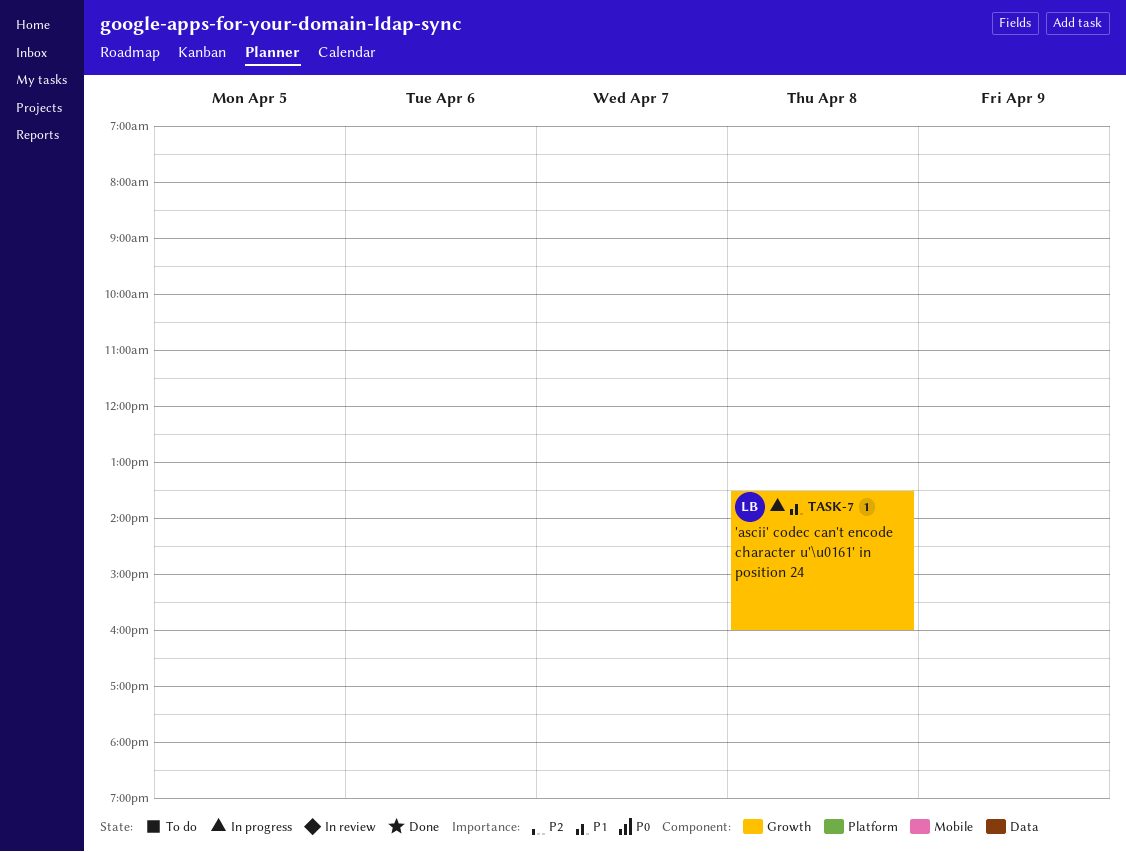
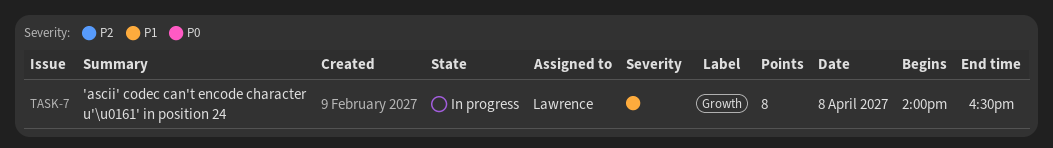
TASK-7, estimate: 1 -> 8
TASK-7, begins: 13:30 -> 14:00
TASK-7, ends: 16:00 -> 16:30

